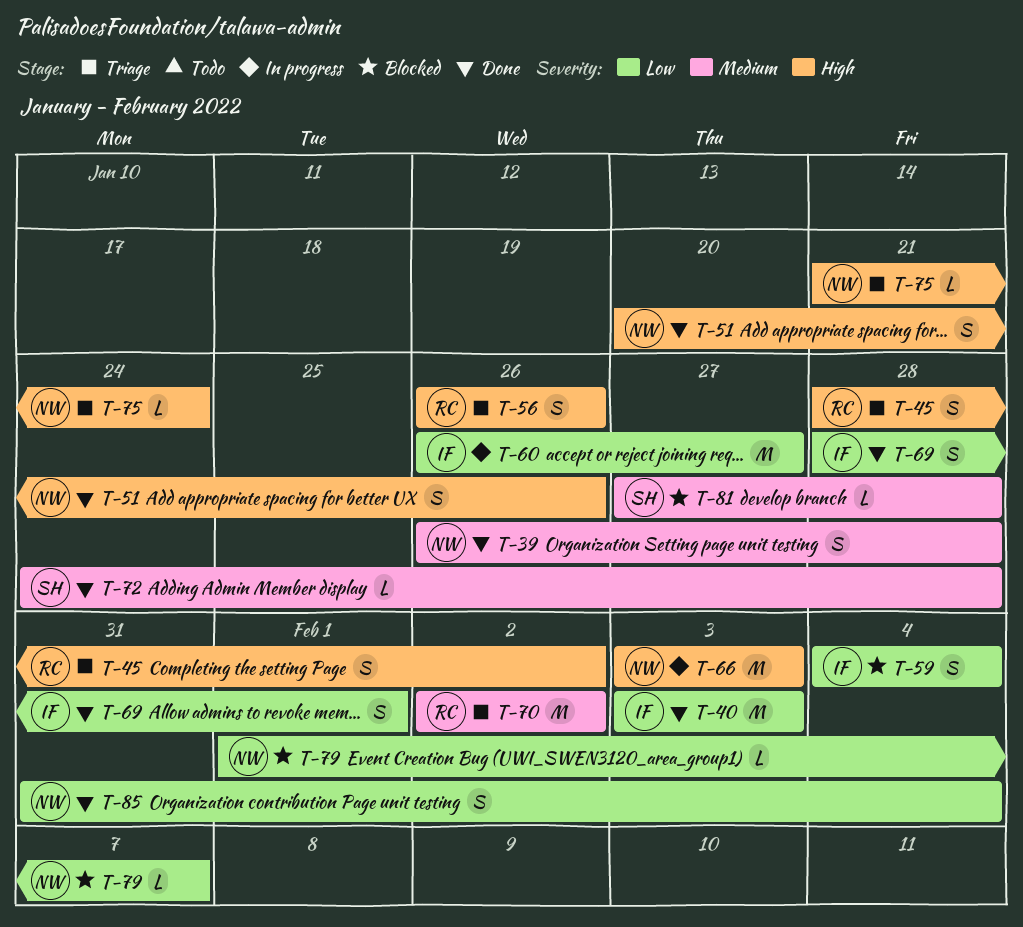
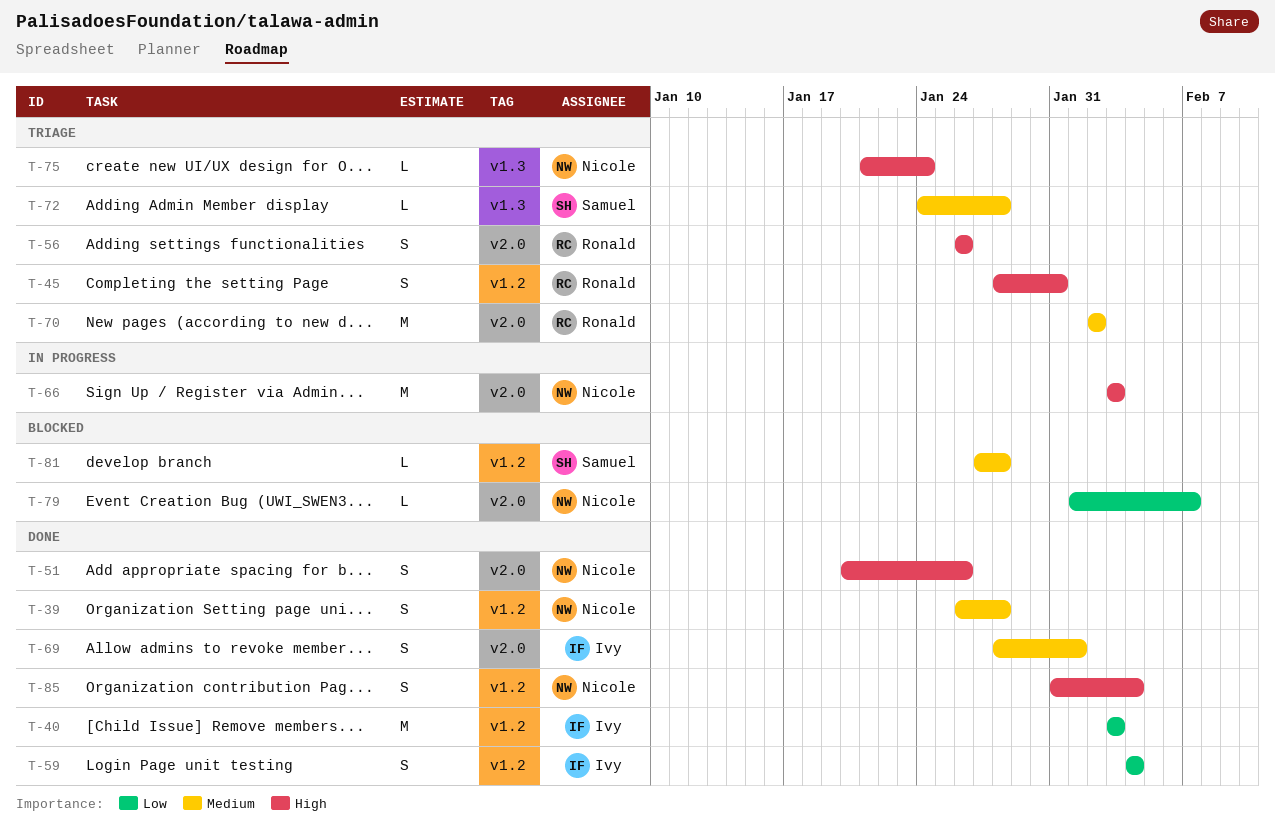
T-45, due: Feb 2 -> Jan 31
T-59, status: Blocked -> Done
T-60: present -> none
T-69, priority: Low -> Medium
T-72, status: Done -> Triage
T-85, priority: Low -> High

